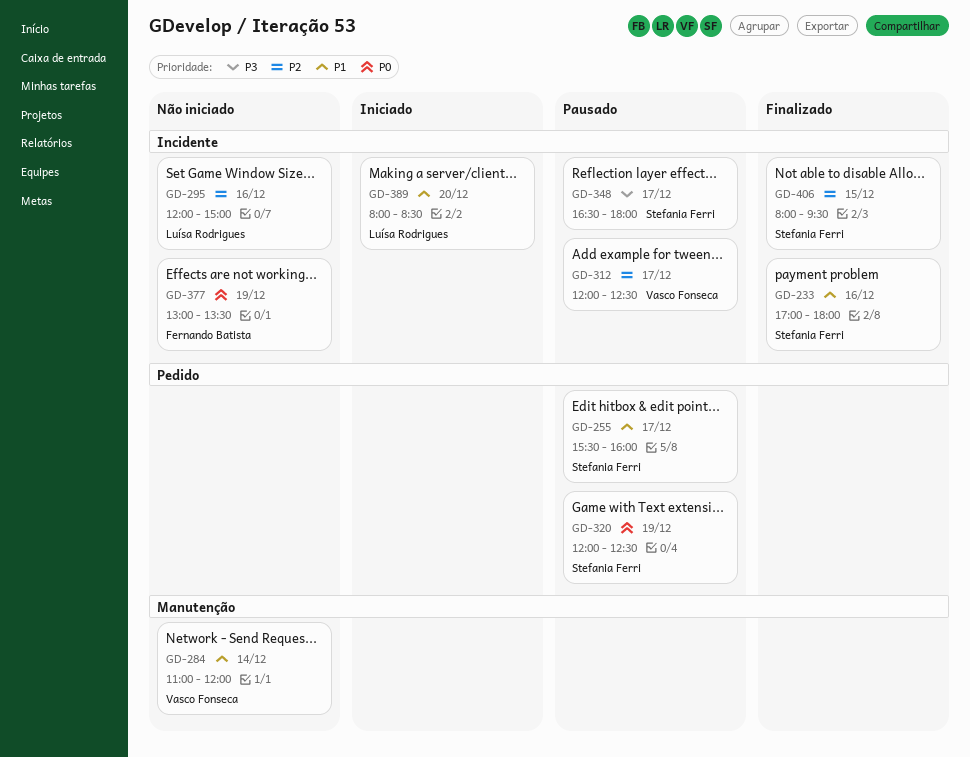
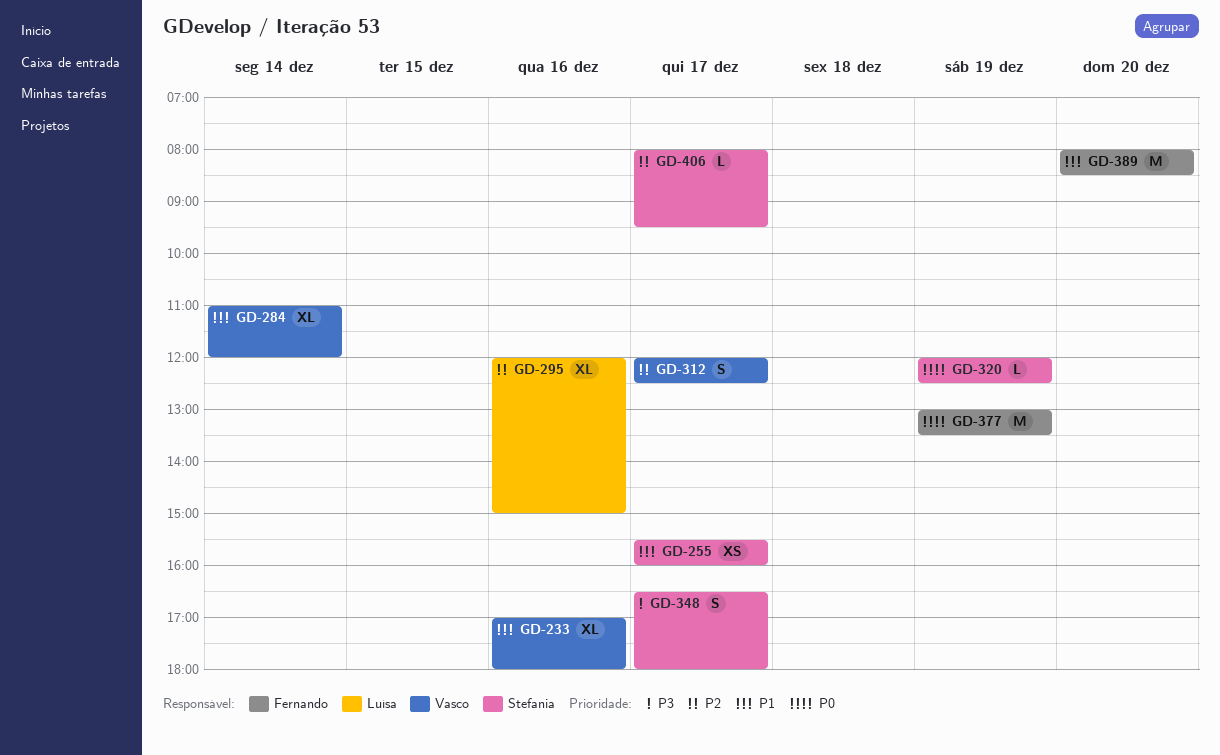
GD-233, owner: Stefania Ferri -> Vasco Fonseca
GD-389, owner: Luísa Rodrigues -> Fernando Batista
GD-406, day: Dec 15 -> Dec 17

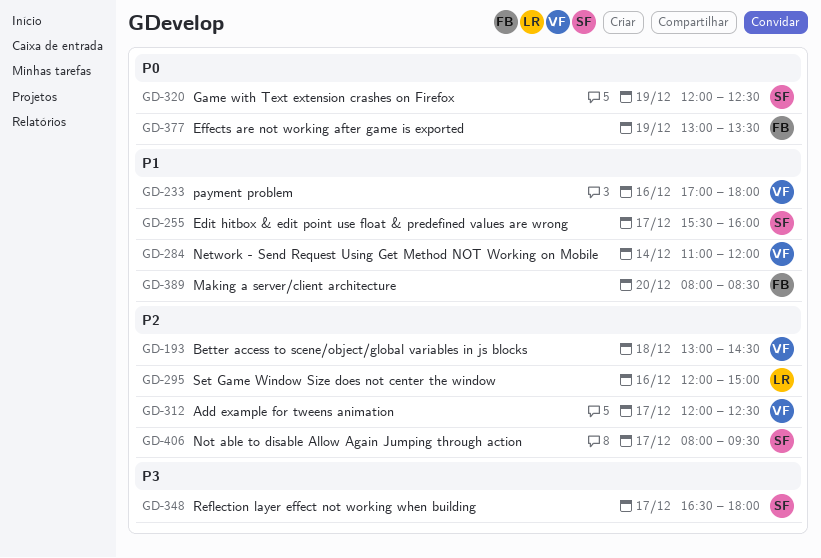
GD-193: none -> present

